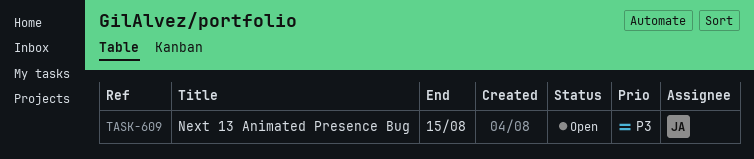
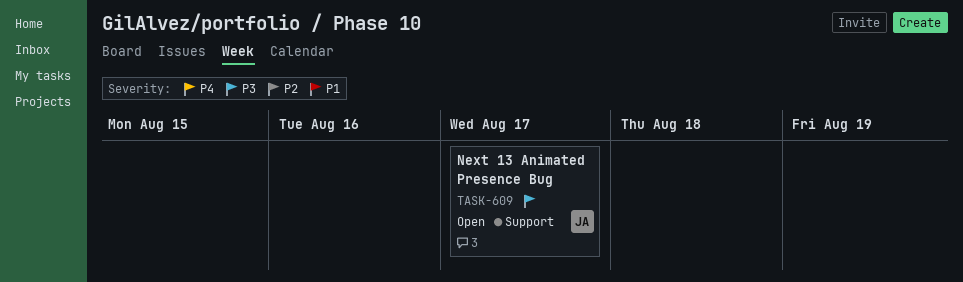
TASK-609, due: Aug 15 -> Aug 17

